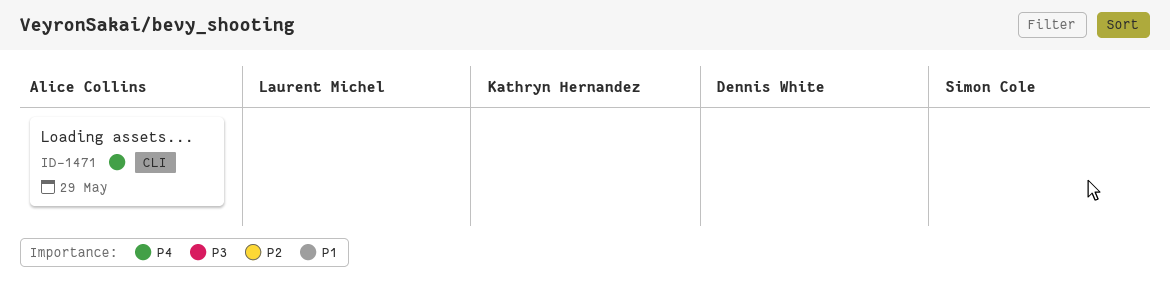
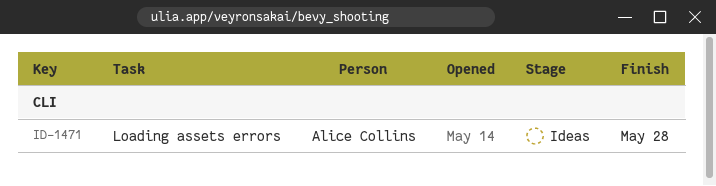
ID-1471, due: May 29 -> May 28

